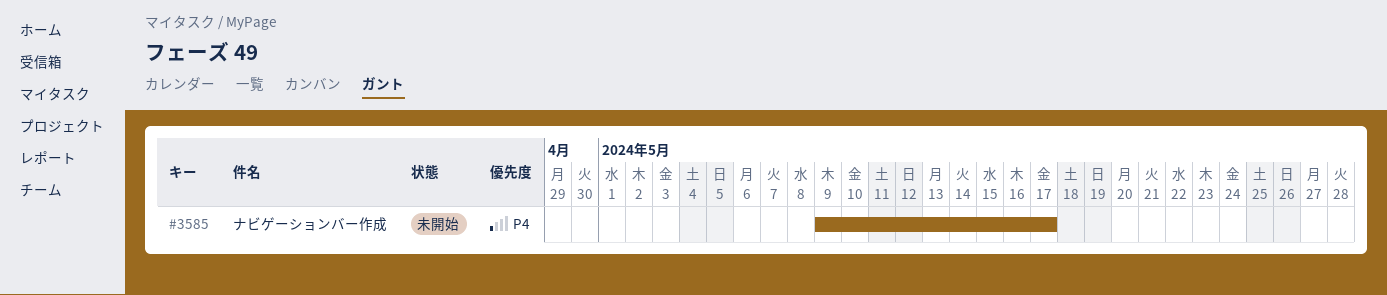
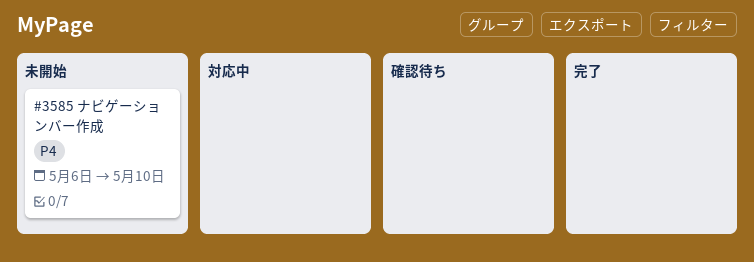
#3585, start: May 9 -> May 6
#3585, due: May 17 -> May 10

